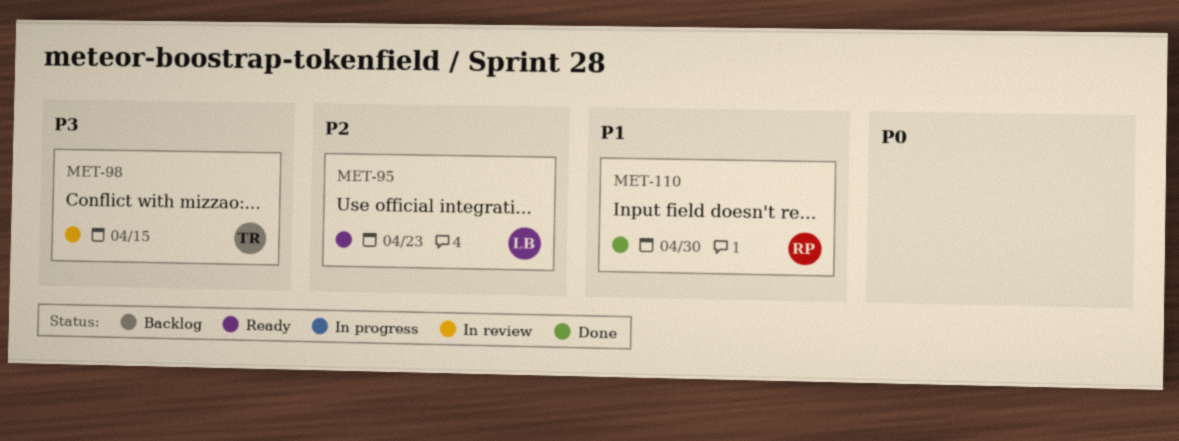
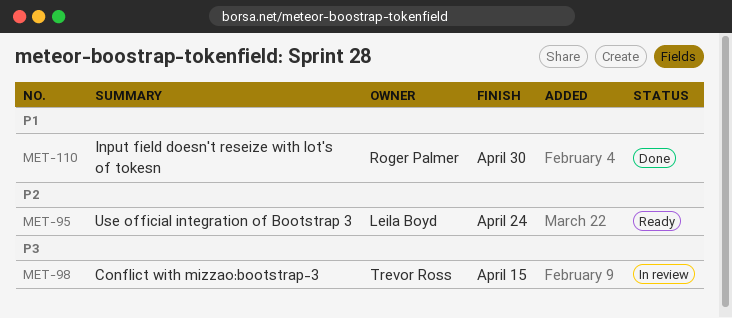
MET-95, due: Apr 23 -> Apr 24

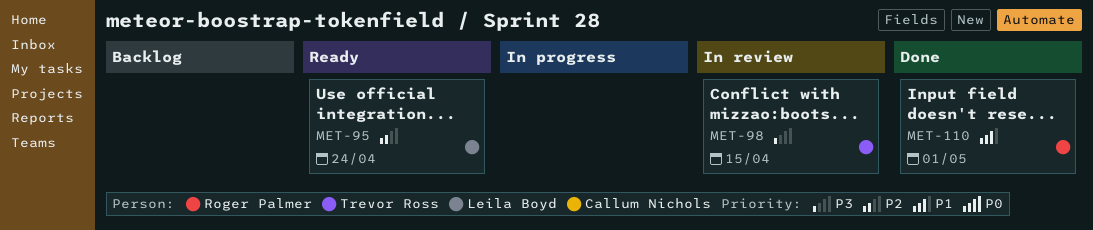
MET-110, due: Apr 30 -> May 1

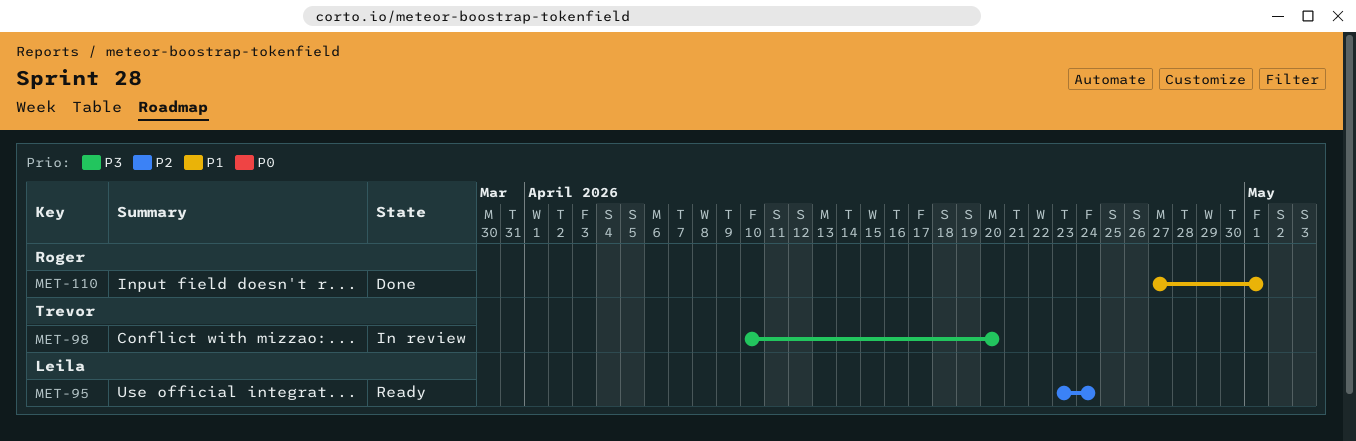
MET-98, due: Apr 15 -> Apr 20

